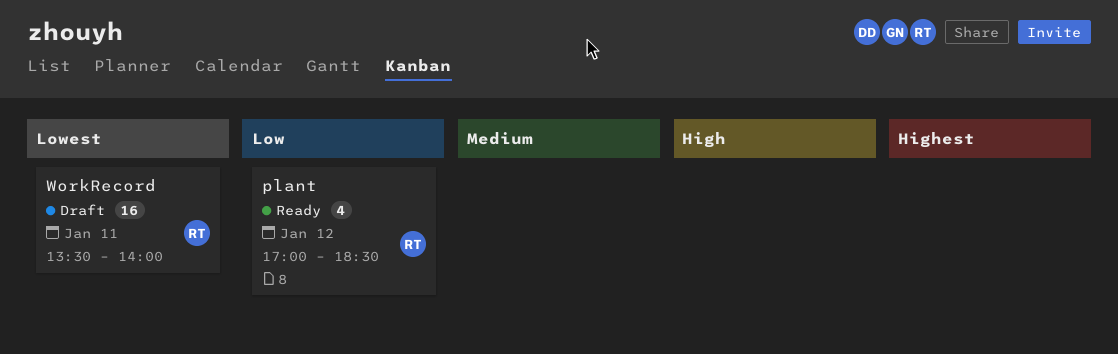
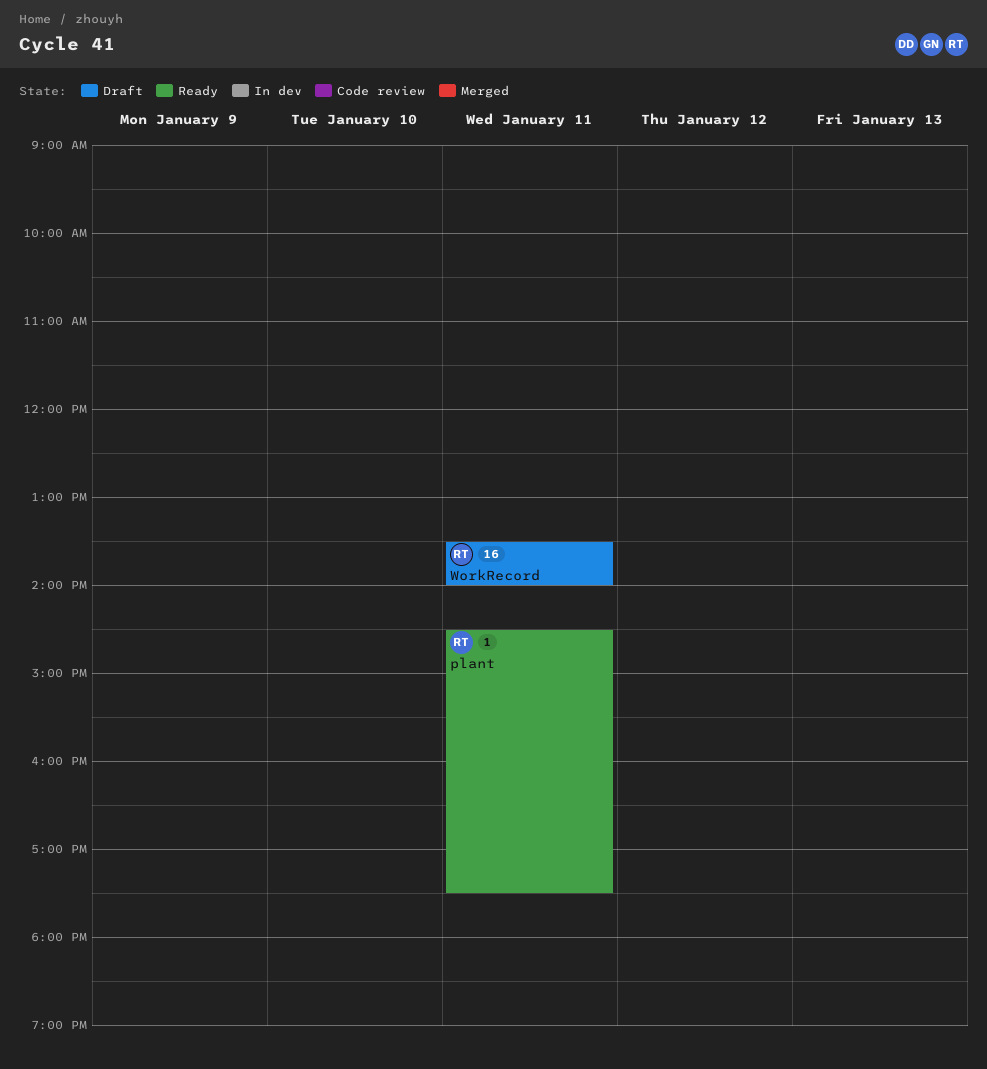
plant, estimate: 4 -> 1
plant, day: Jan 12 -> Jan 11
plant, begins: 17:00 -> 14:30
plant, ends: 18:30 -> 17:30

